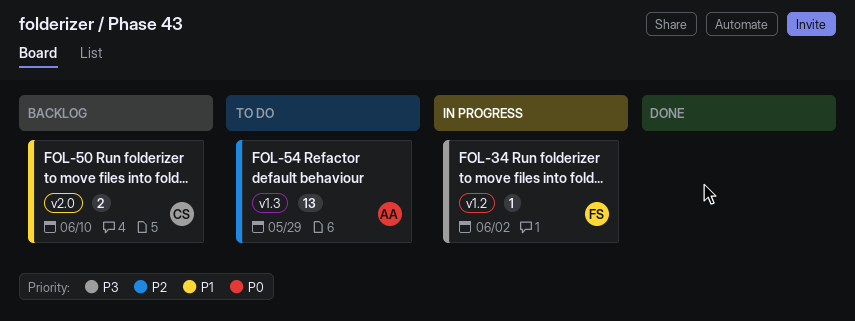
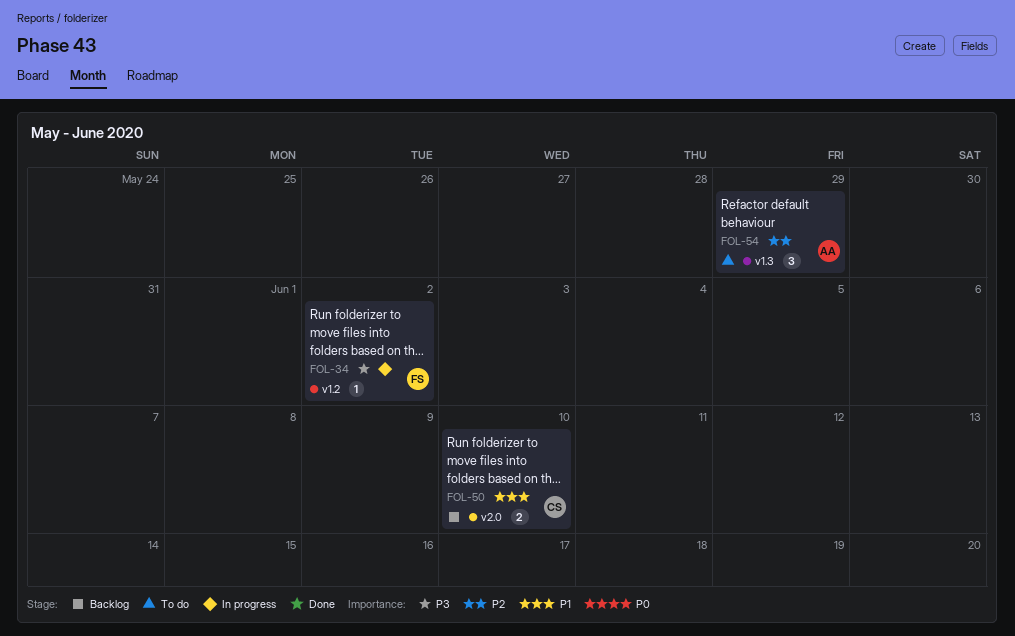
FOL-54, estimate: 13 -> 3

